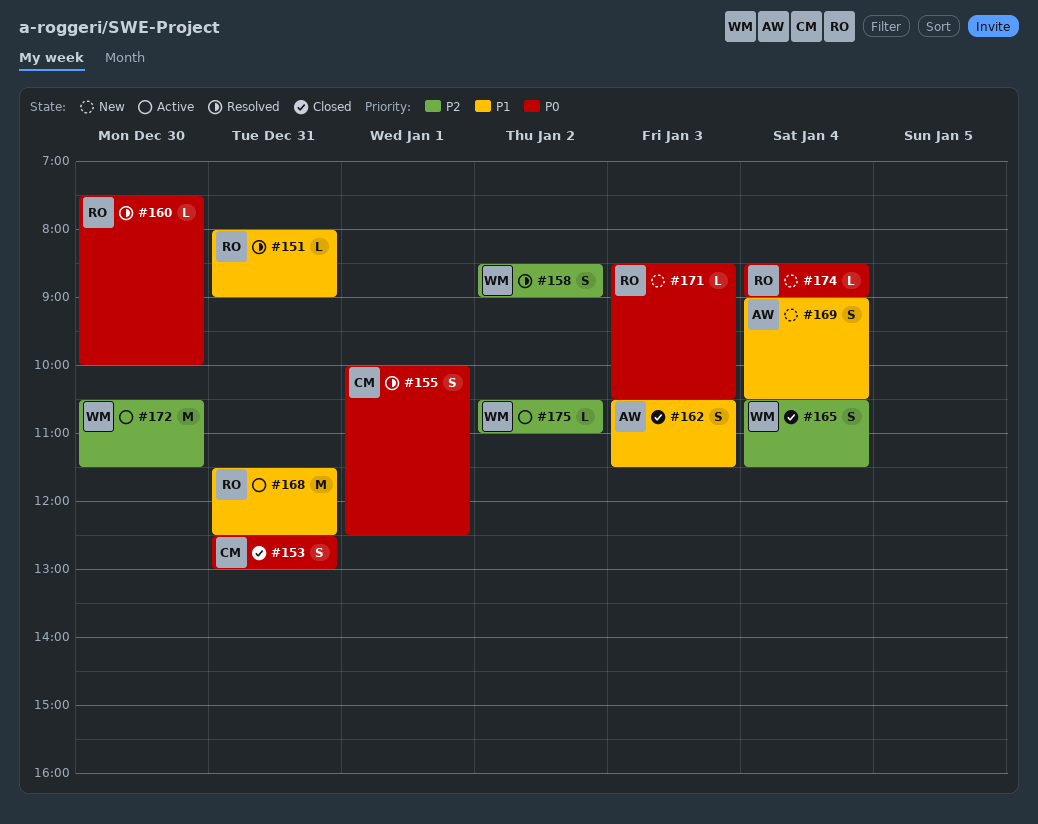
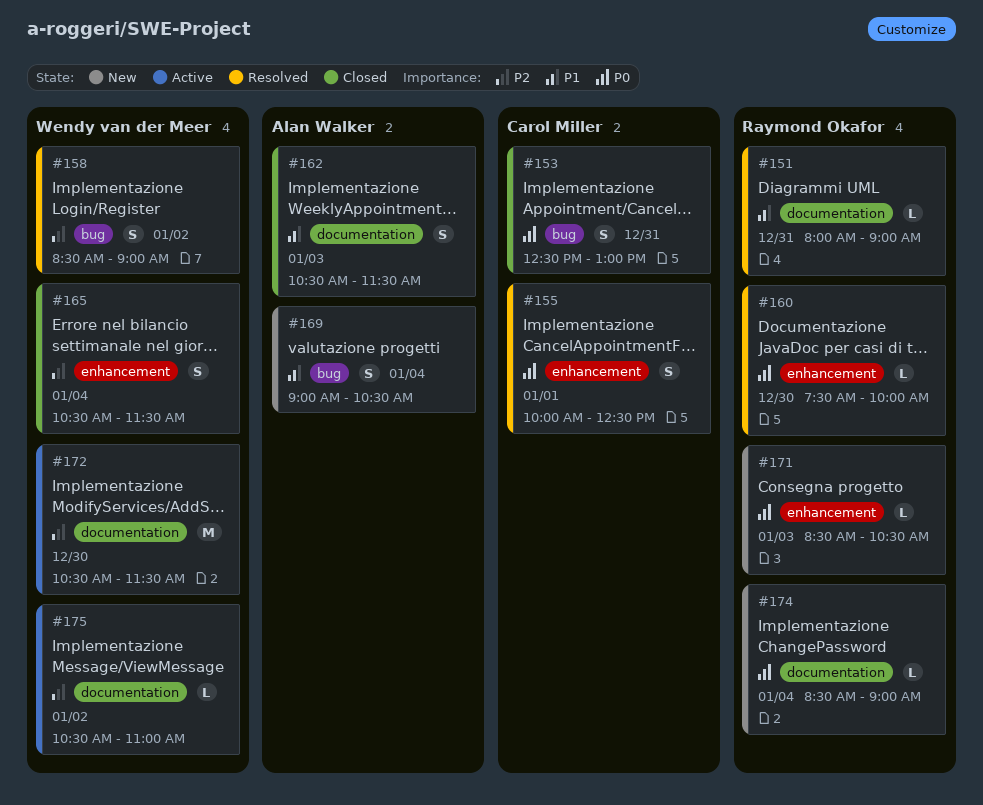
#168: present -> none

